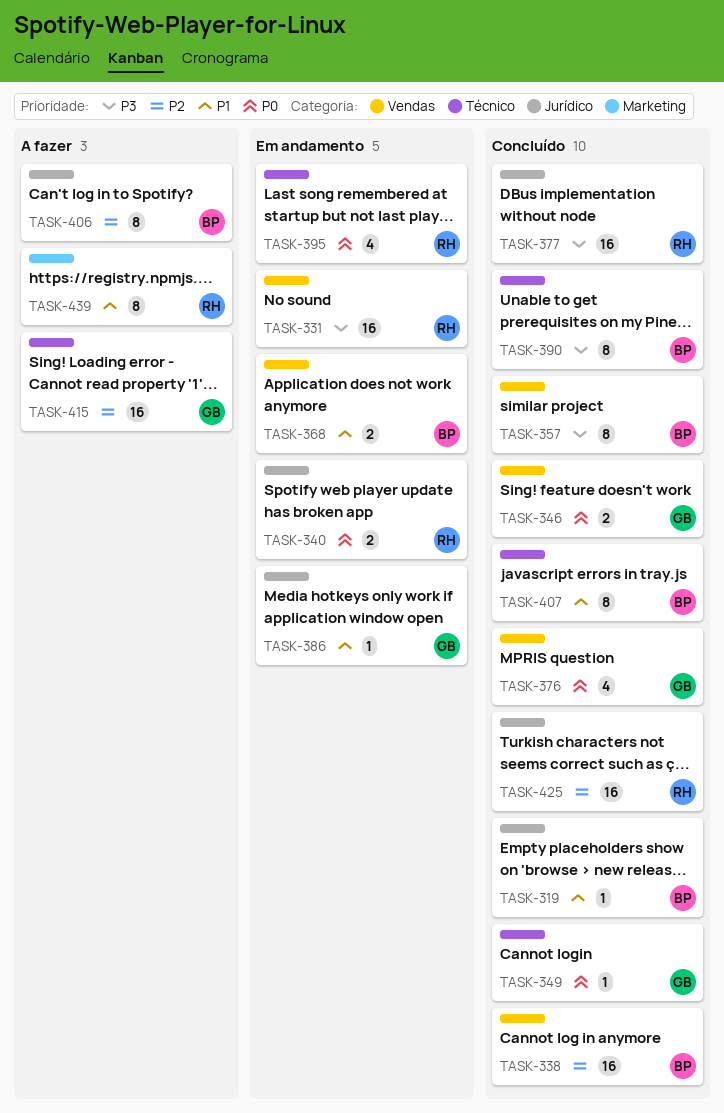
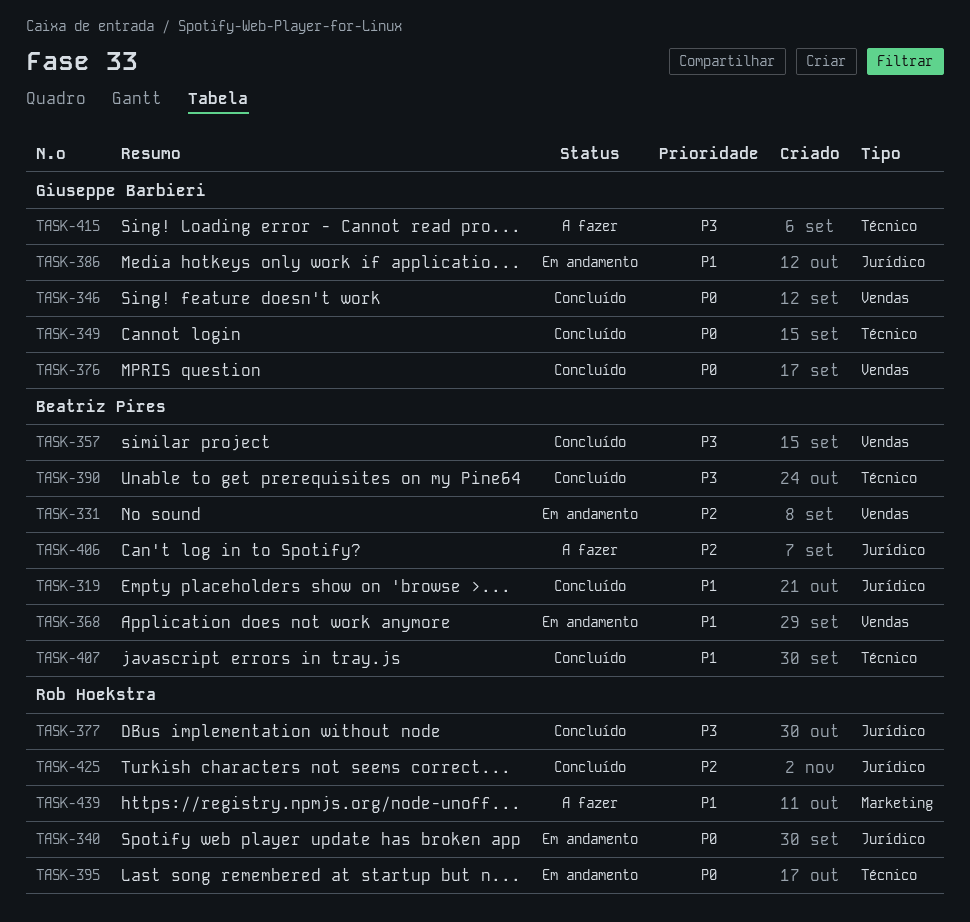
TASK-331, owner: Rob Hoekstra -> Beatriz Pires
TASK-331, priority: P3 -> P2
TASK-338: present -> none
TASK-415, priority: P2 -> P3

